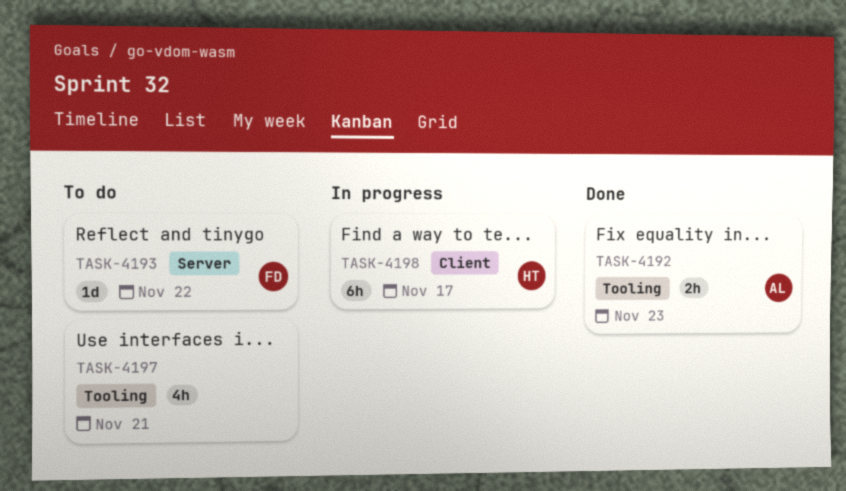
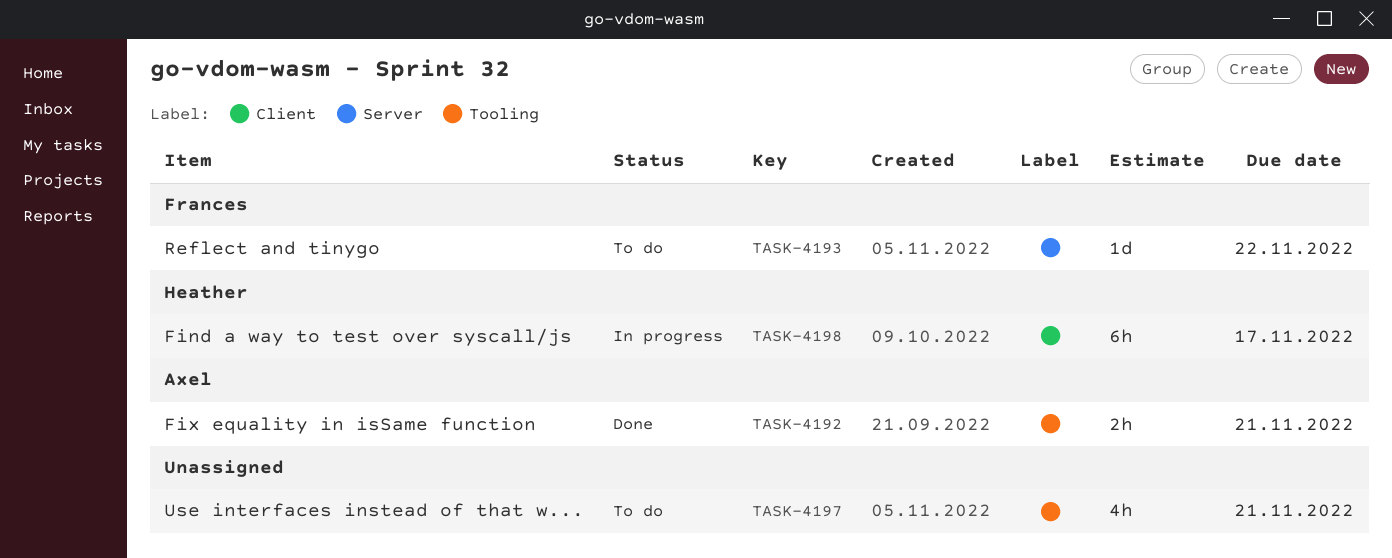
TASK-4192, due: Nov 23 -> Nov 21

